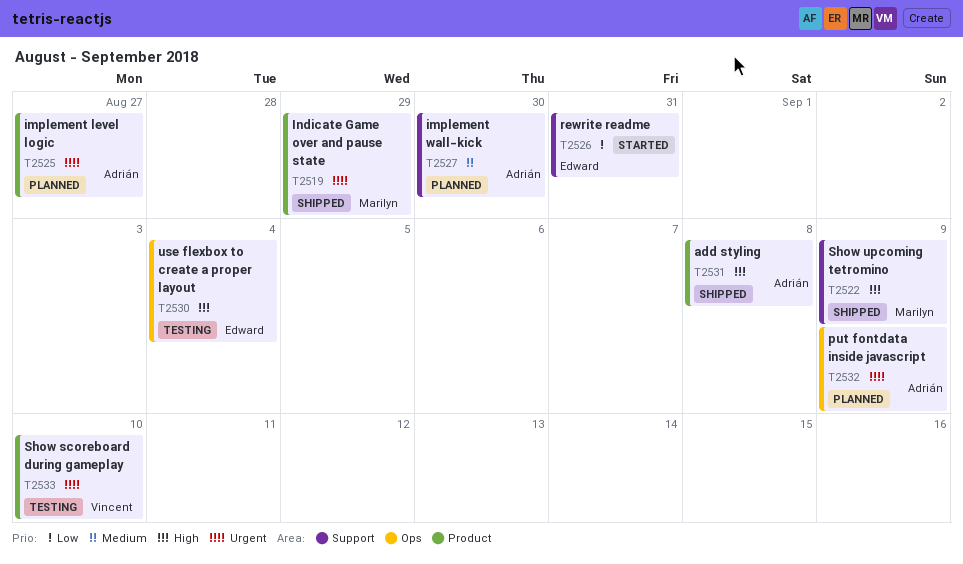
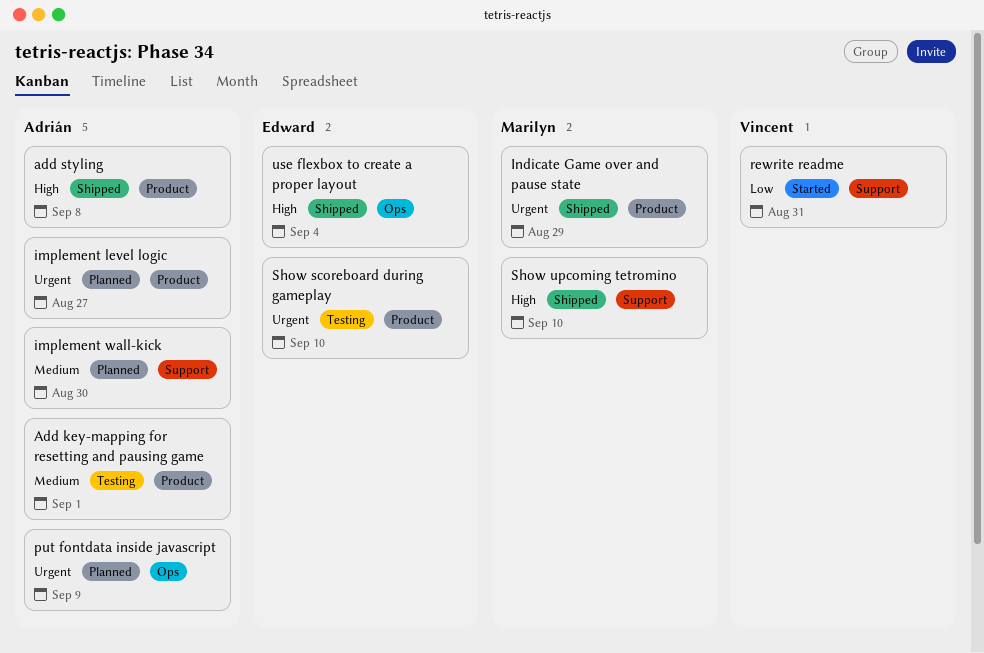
Add key-mapping for resetting and pausing game: none -> present
rewrite readme, owner: Edward -> Vincent
Show scoreboard during gameplay, owner: Vincent -> Edward
Show upcoming tetromino, due: Sep 9 -> Sep 10
use flexbox to create a proper layout, status: Testing -> Shipped

